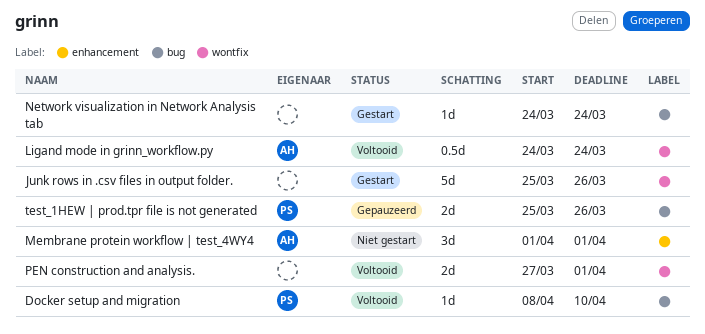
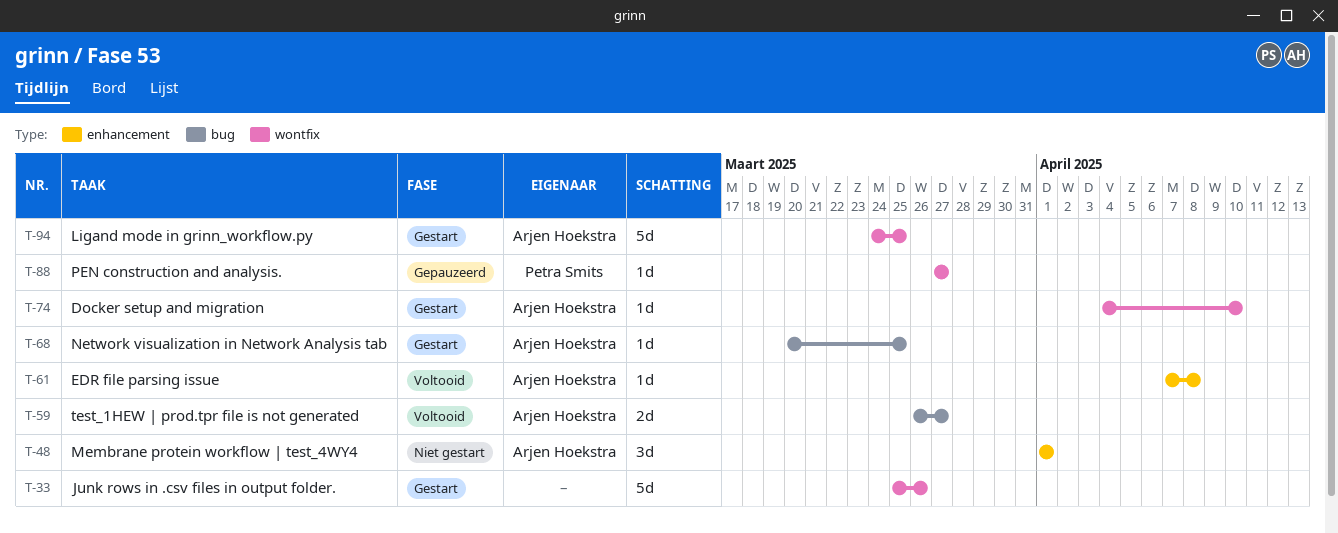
Docker setup and migration, status: Voltooid -> Gestart
Docker setup and migration, owner: Petra Smits -> Arjen Hoekstra
Docker setup and migration, label: bug -> wontfix
Docker setup and migration, start: Apr 8 -> Apr 4
EDR file parsing issue: none -> present
Ligand mode in grinn_workflow.py, status: Voltooid -> Gestart
Ligand mode in grinn_workflow.py, estimate: 0.5d -> 5d
Ligand mode in grinn_workflow.py, due: Mar 24 -> Mar 25
Network visualization in Network Analysis tab, owner: none -> Arjen Hoekstra
Network visualization in Network Analysis tab, start: Mar 24 -> Mar 20
Network visualization in Network Analysis tab, due: Mar 24 -> Mar 25
PEN construction and analysis., status: Voltooid -> Gepauzeerd
PEN construction and analysis., owner: none -> Petra Smits
PEN construction and analysis., estimate: 2d -> 1d
PEN construction and analysis., due: Apr 1 -> Mar 27
test_1HEW | prod.tpr file is not generated, status: Gepauzeerd -> Voltooid
test_1HEW | prod.tpr file is not generated, owner: Petra Smits -> Arjen Hoekstra
test_1HEW | prod.tpr file is not generated, start: Mar 25 -> Mar 26
test_1HEW | prod.tpr file is not generated, due: Mar 26 -> Mar 27

